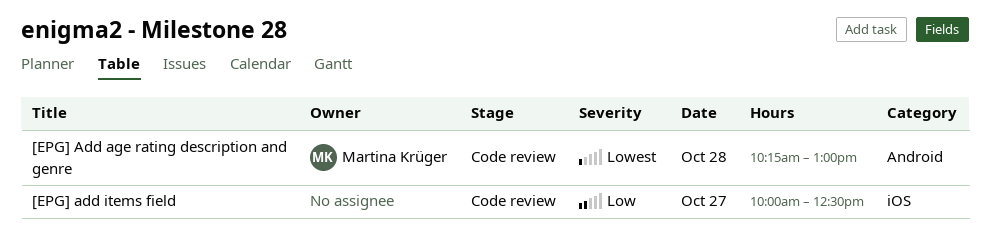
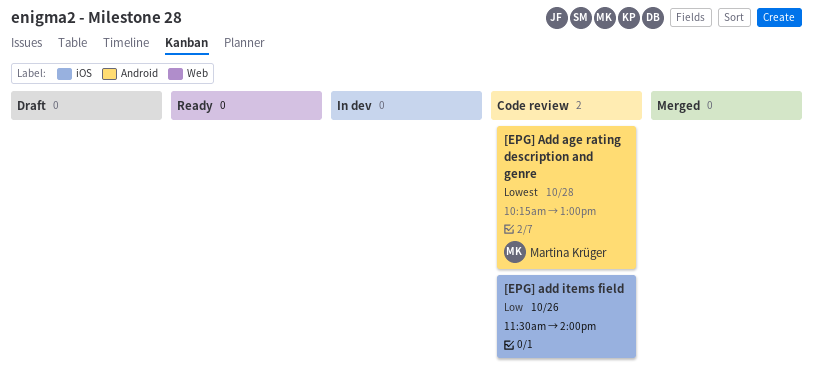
[EPG] add items field, day: Oct 27 -> Oct 26
[EPG] add items field, begins: 10:00 -> 11:30
[EPG] add items field, ends: 12:30 -> 14:00

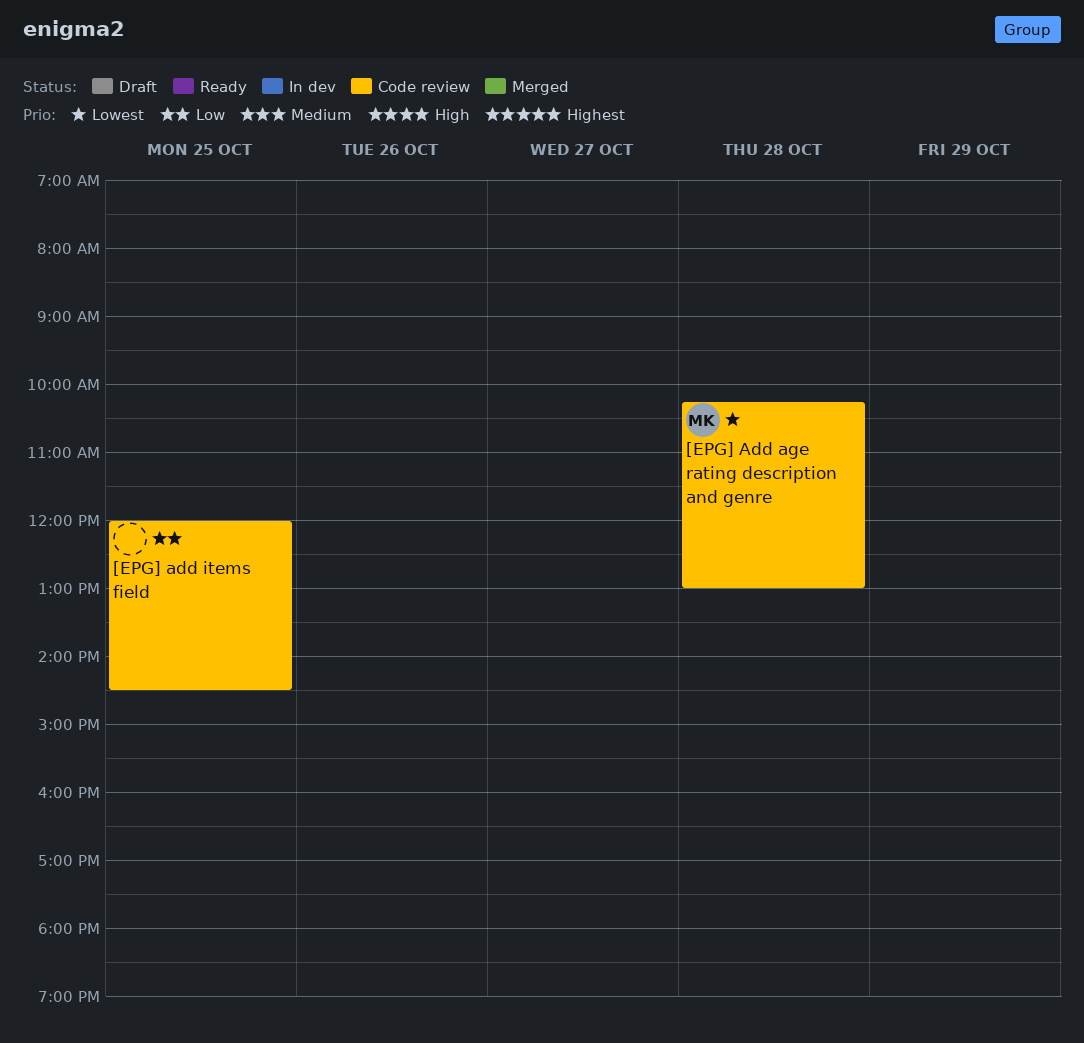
[EPG] add items field, day: Oct 26 -> Oct 25
[EPG] add items field, begins: 11:30 -> 12:00
[EPG] add items field, ends: 14:00 -> 14:30

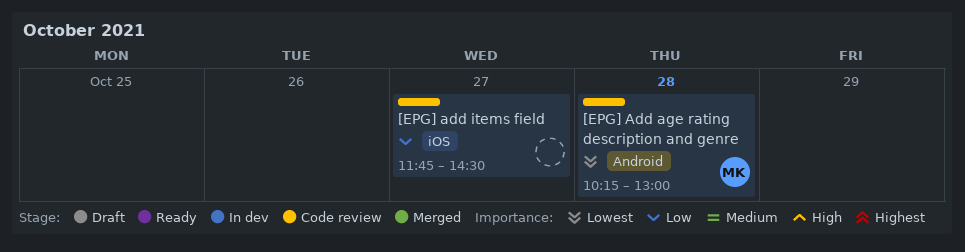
[EPG] add items field, day: Oct 25 -> Oct 27
[EPG] add items field, begins: 12:00 -> 11:45

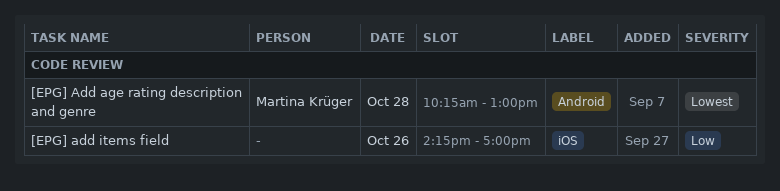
[EPG] add items field, day: Oct 27 -> Oct 26
[EPG] add items field, begins: 11:45 -> 14:15
[EPG] add items field, ends: 14:30 -> 17:00

